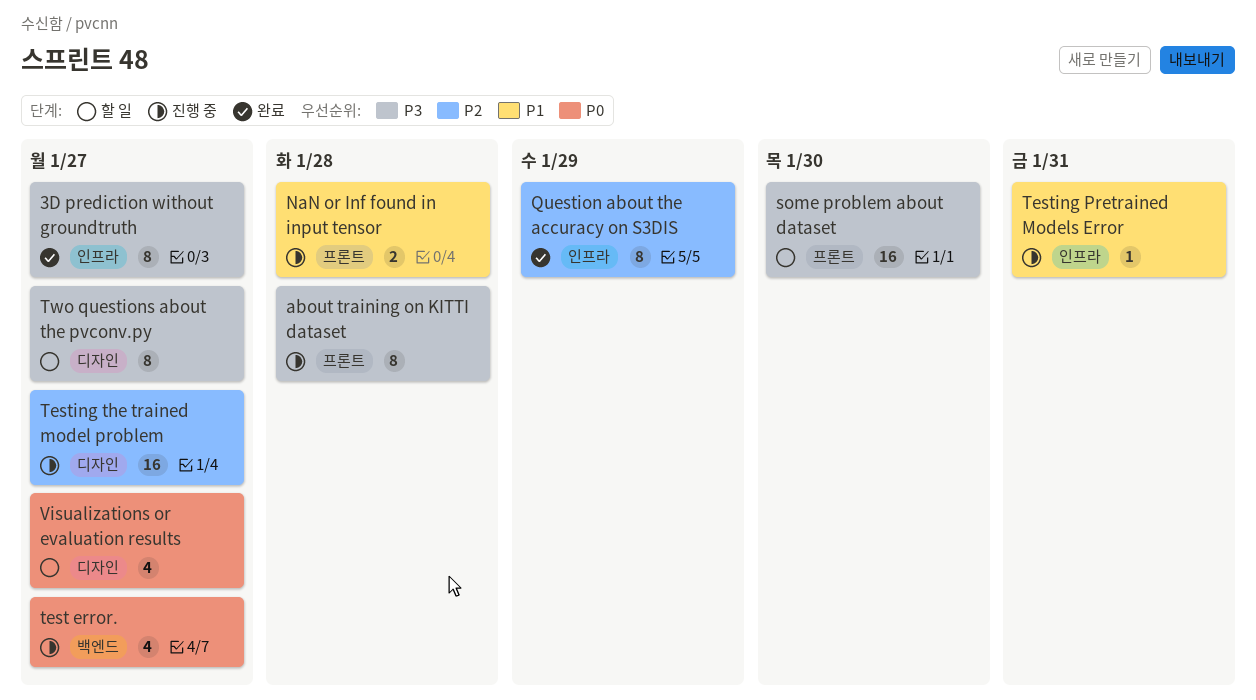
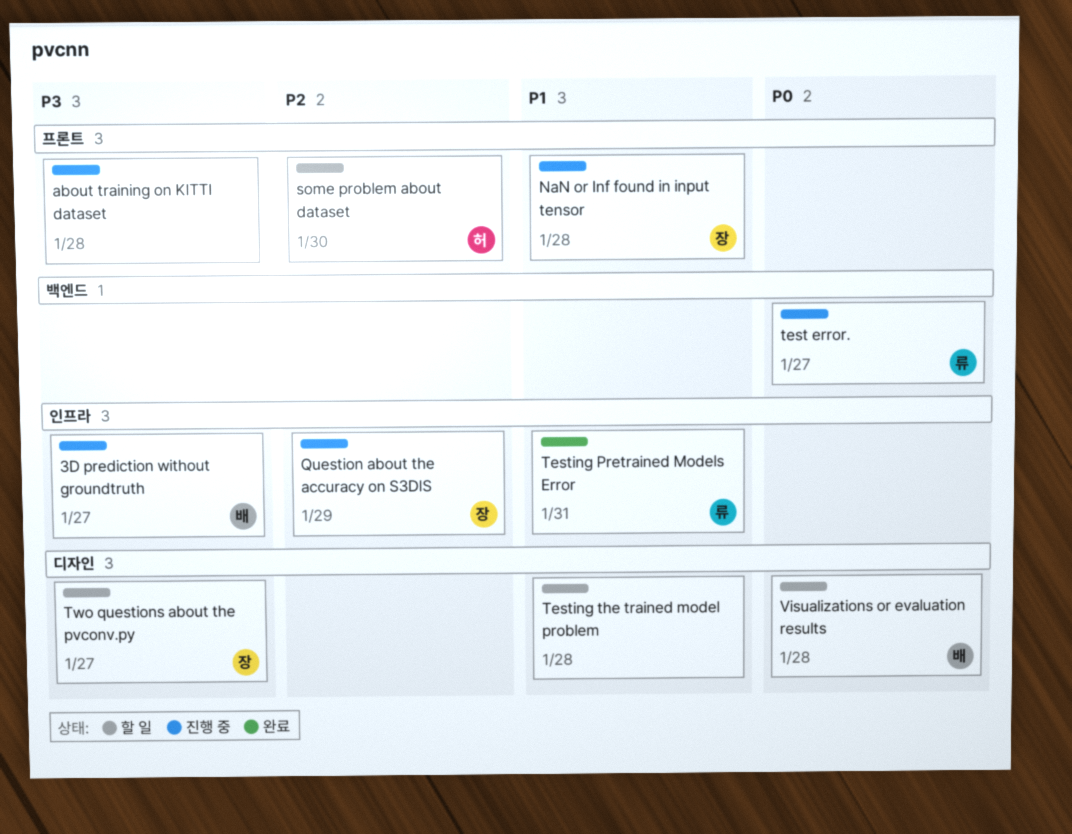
3D prediction without groundtruth, status: 완료 -> 진행 중
Question about the accuracy on S3DIS, status: 완료 -> 진행 중
some problem about dataset, priority: P3 -> P2
Testing Pretrained Models Error, status: 진행 중 -> 완료
Testing the trained model problem, status: 진행 중 -> 할 일
Testing the trained model problem, priority: P2 -> P1
Testing the trained model problem, due: Jan 27 -> Jan 28
Visualizations or evaluation results, due: Jan 27 -> Jan 28

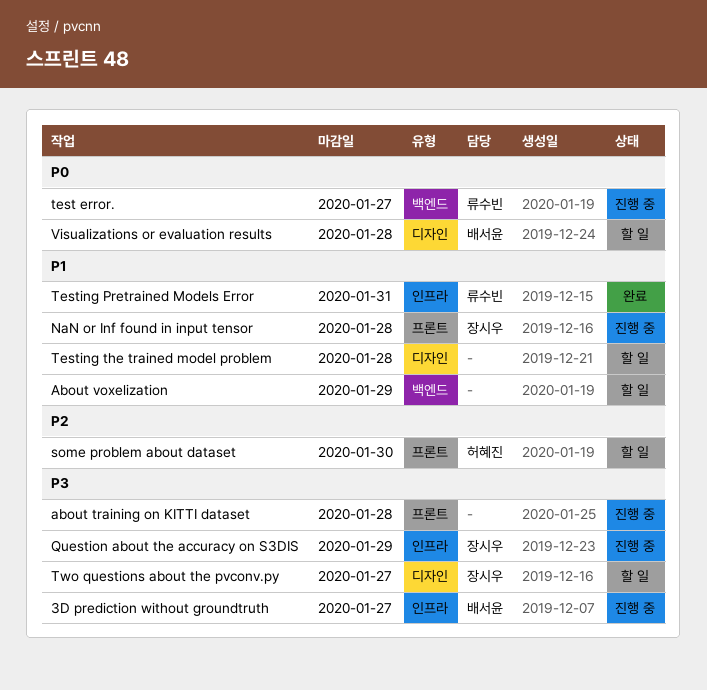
About voxelization: none -> present
Question about the accuracy on S3DIS, priority: P2 -> P3

